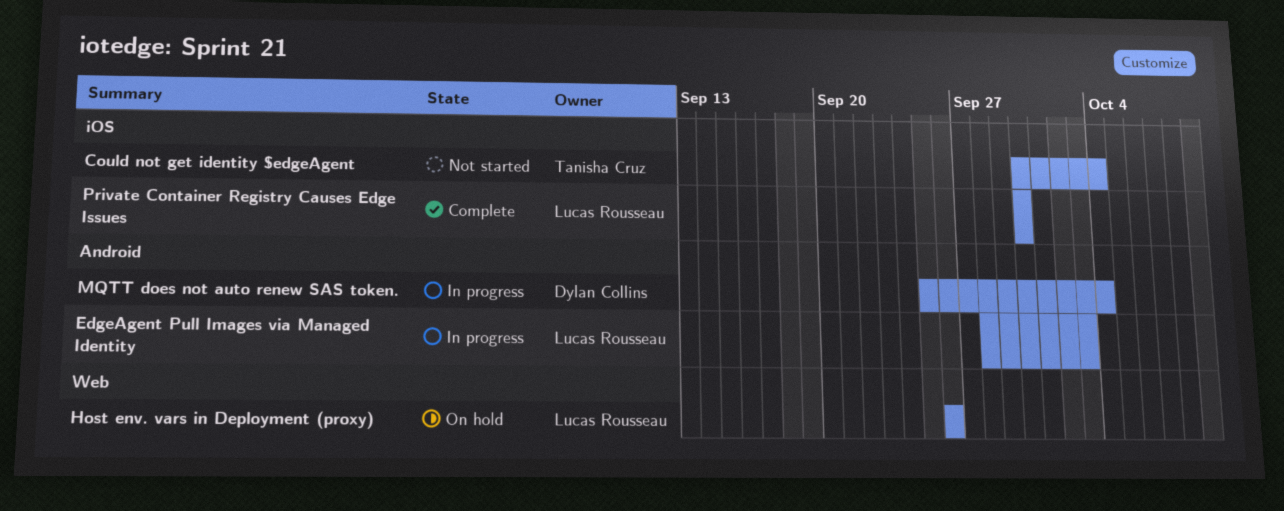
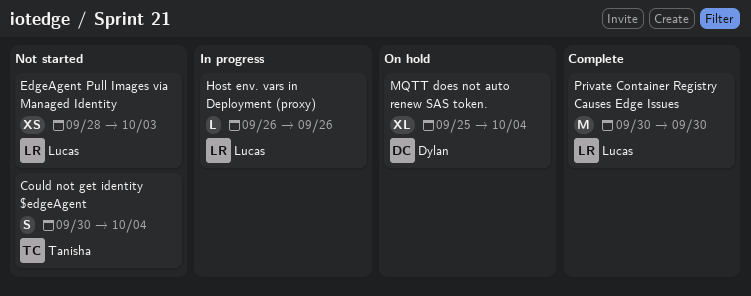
EdgeAgent Pull Images via Managed Identity, status: In progress -> Not started
Host env. vars in Deployment (proxy), status: On hold -> In progress
MQTT does not auto renew SAS token., status: In progress -> On hold

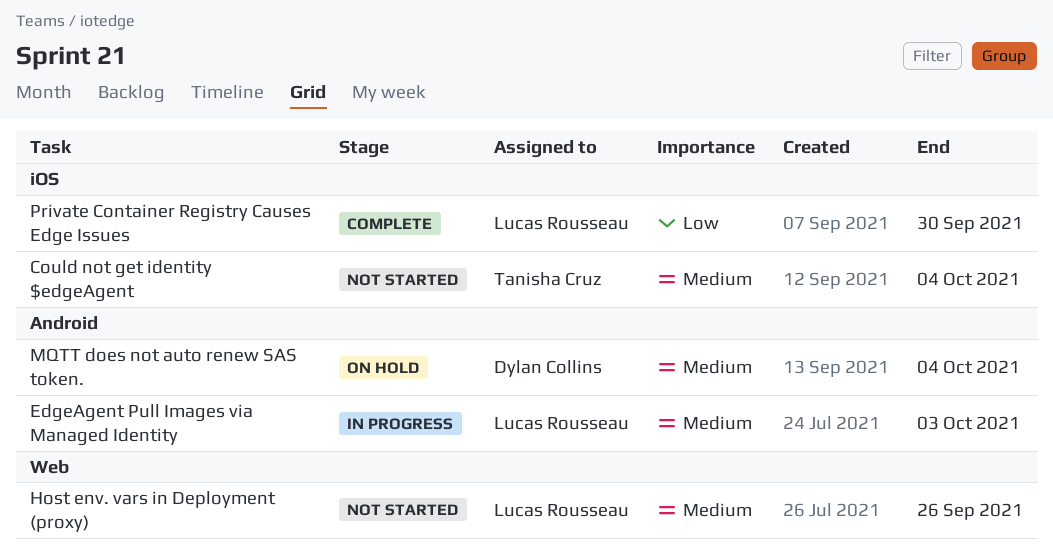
EdgeAgent Pull Images via Managed Identity, status: Not started -> In progress
Host env. vars in Deployment (proxy), status: In progress -> Not started

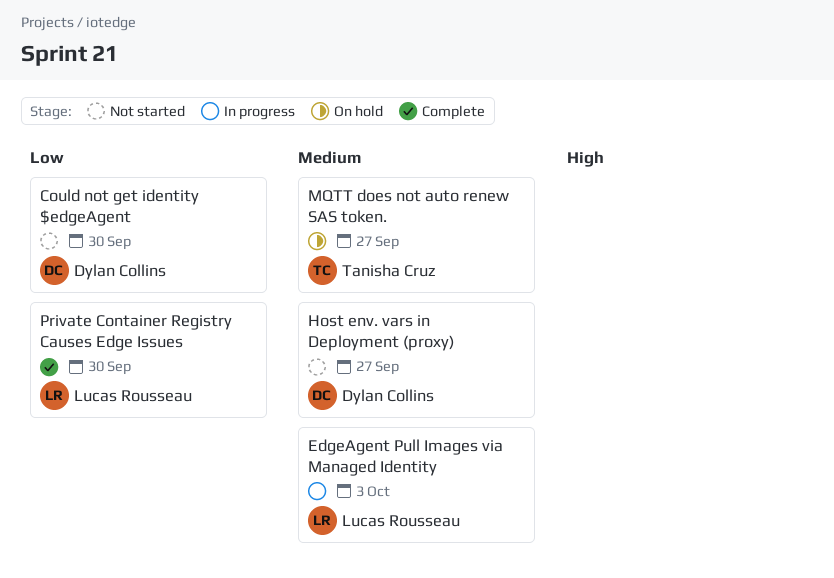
Could not get identity $edgeAgent, owner: Tanisha Cruz -> Dylan Collins
Could not get identity $edgeAgent, priority: Medium -> Low
Could not get identity $edgeAgent, due: Oct 4 -> Sep 30
Host env. vars in Deployment (proxy), owner: Lucas Rousseau -> Dylan Collins
Host env. vars in Deployment (proxy), due: Sep 26 -> Sep 27
MQTT does not auto renew SAS token., owner: Dylan Collins -> Tanisha Cruz
MQTT does not auto renew SAS token., due: Oct 4 -> Sep 27

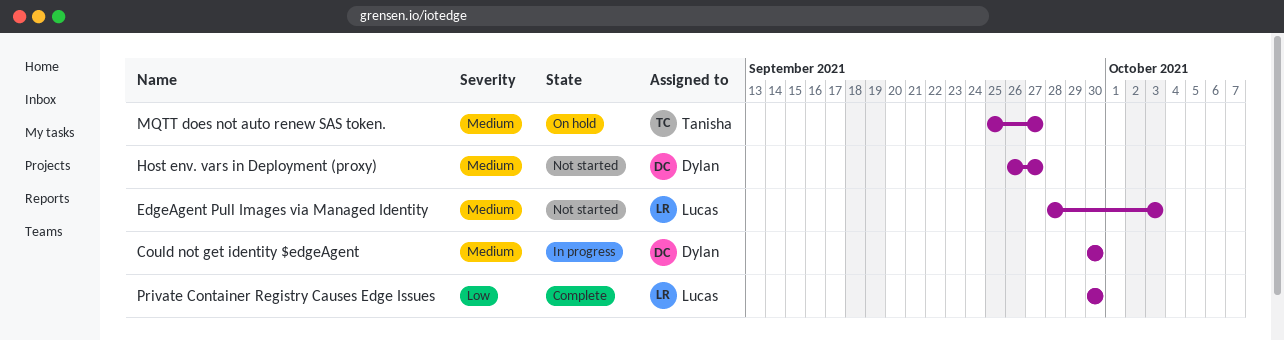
Could not get identity $edgeAgent, status: Not started -> In progress
Could not get identity $edgeAgent, priority: Low -> Medium
EdgeAgent Pull Images via Managed Identity, status: In progress -> Not started

